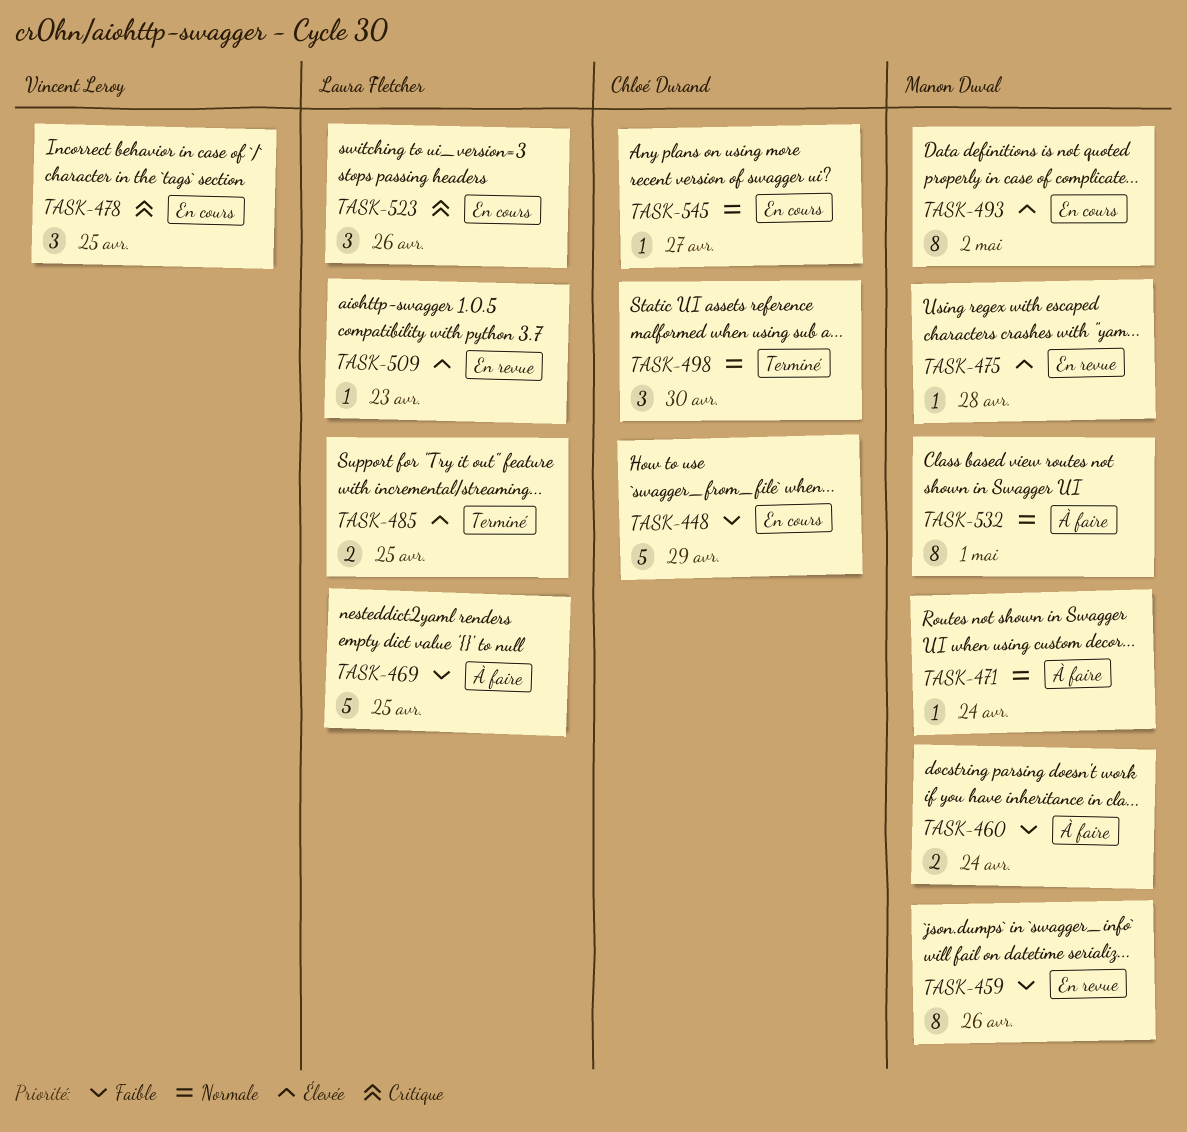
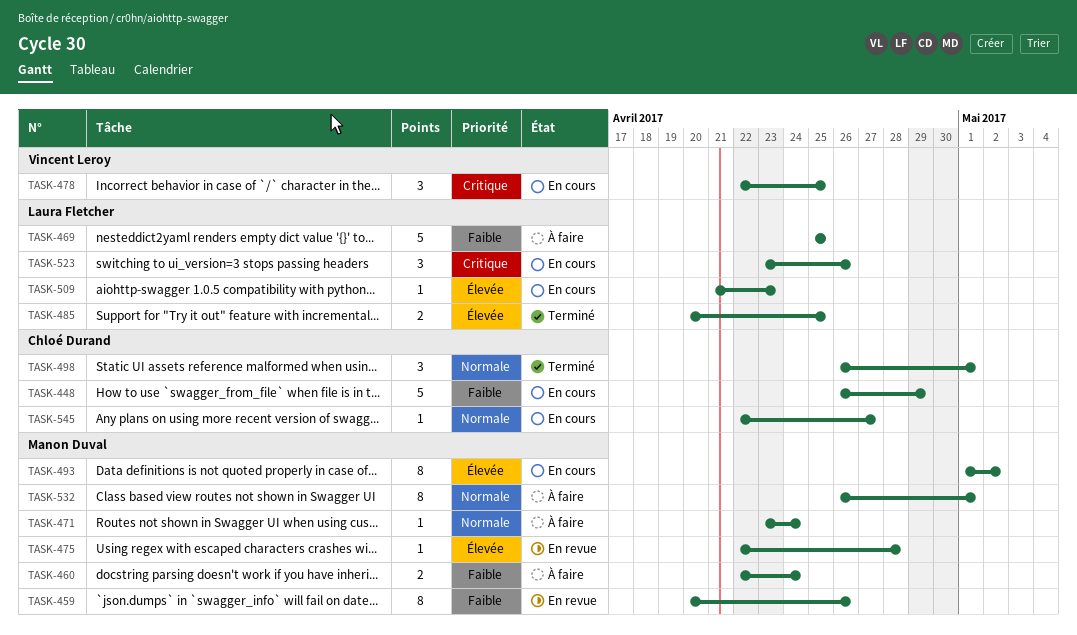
TASK-498, due: Apr 30 -> May 1
TASK-509, status: En revue -> En cours

